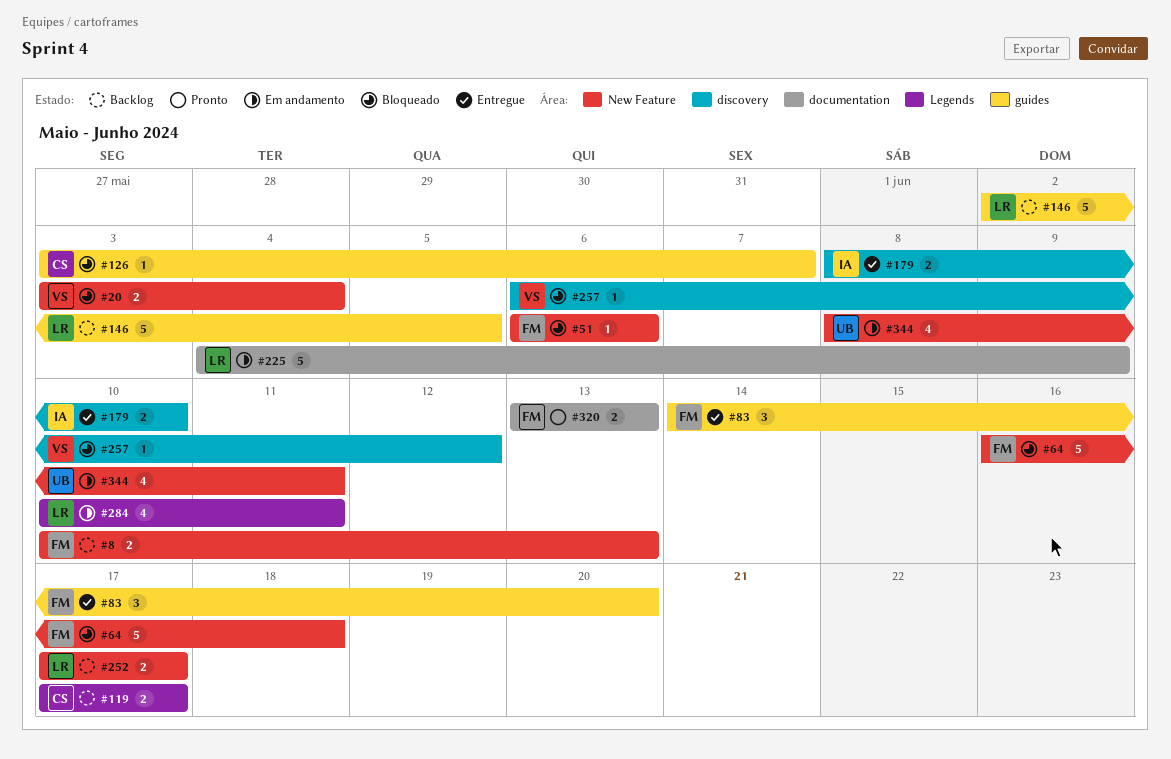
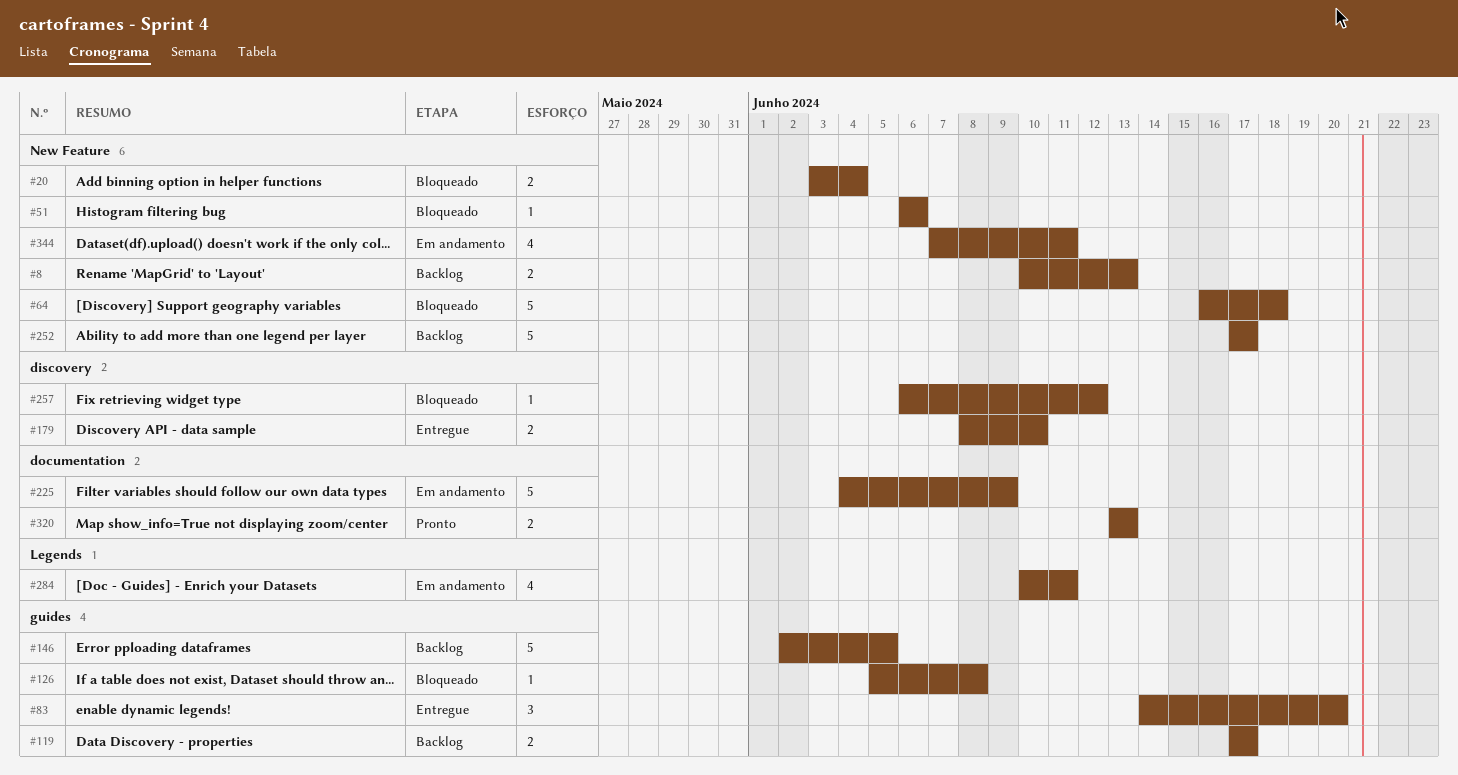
#119, label: Legends -> guides
#126, start: Jun 3 -> Jun 5
#126, due: Jun 7 -> Jun 8
#252, estimate: 2 -> 5
#344, start: Jun 8 -> Jun 7

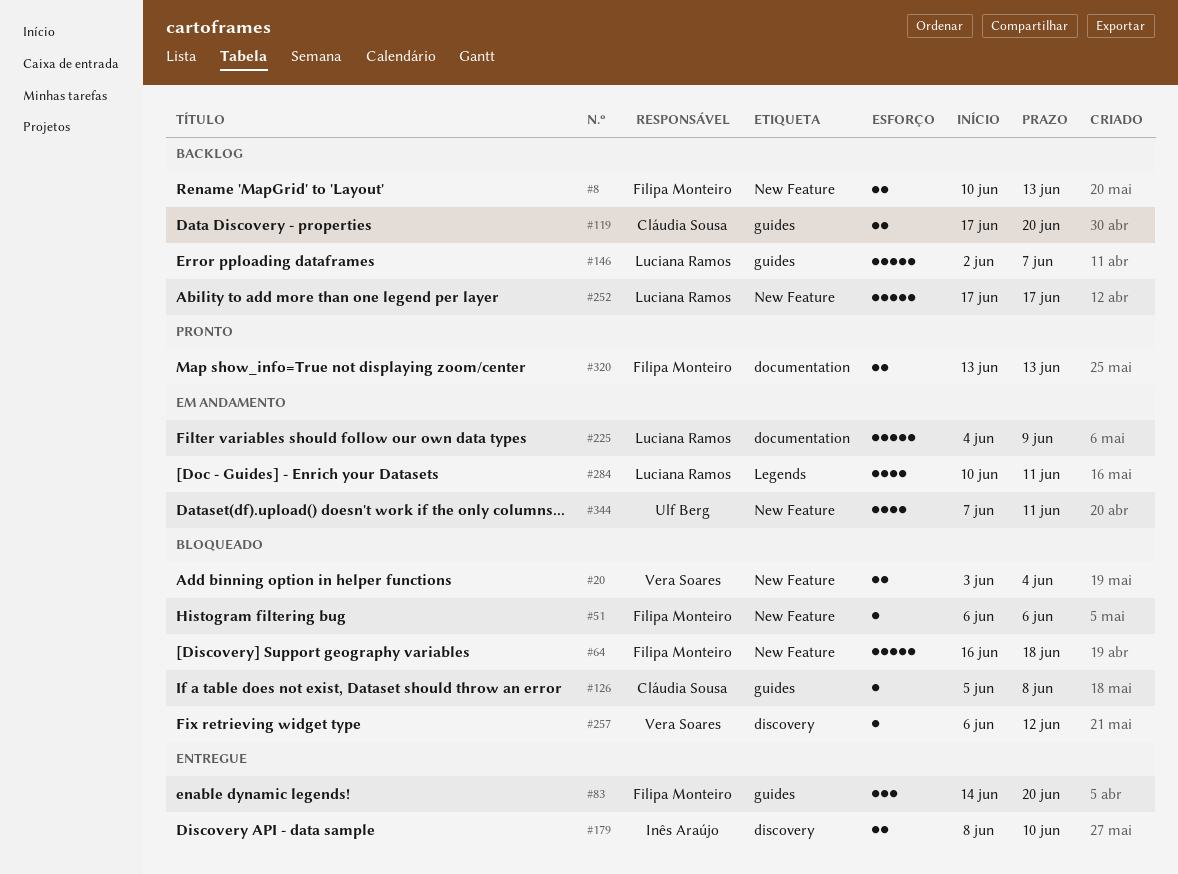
#119, due: Jun 17 -> Jun 20
#146, due: Jun 5 -> Jun 7

